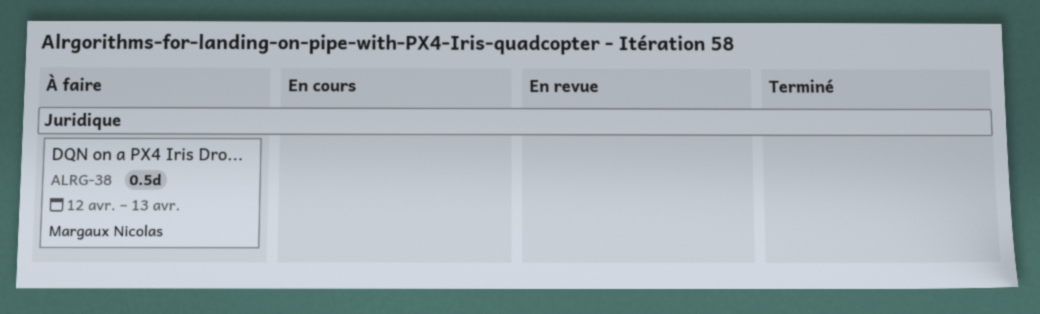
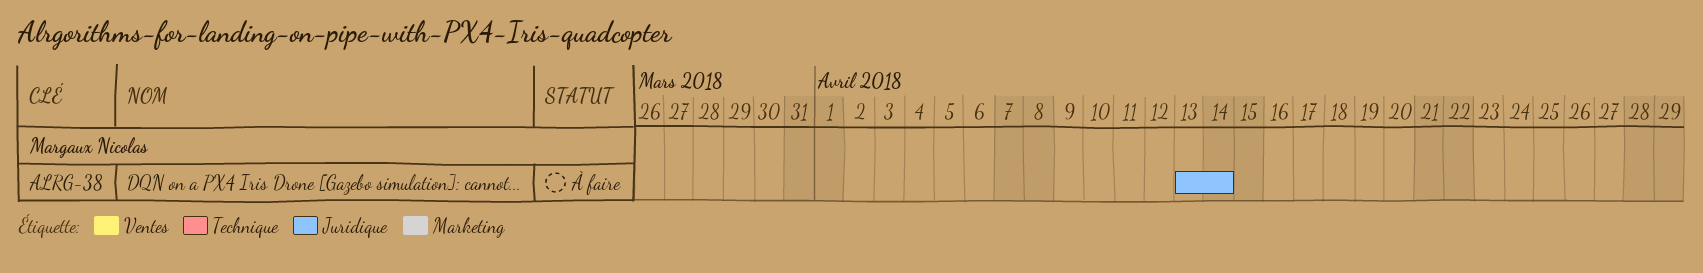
ALRG-38, start: Apr 12 -> Apr 13
ALRG-38, due: Apr 13 -> Apr 14

